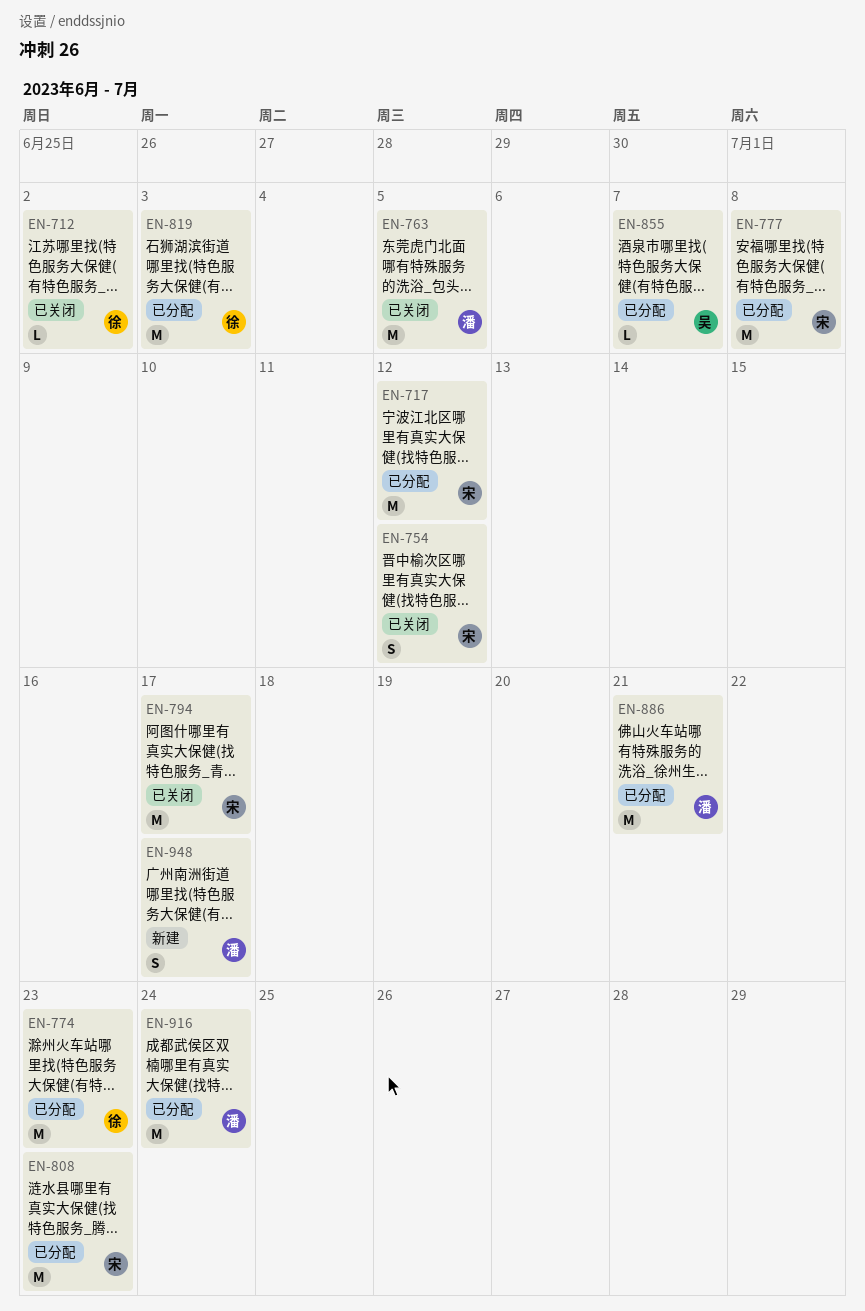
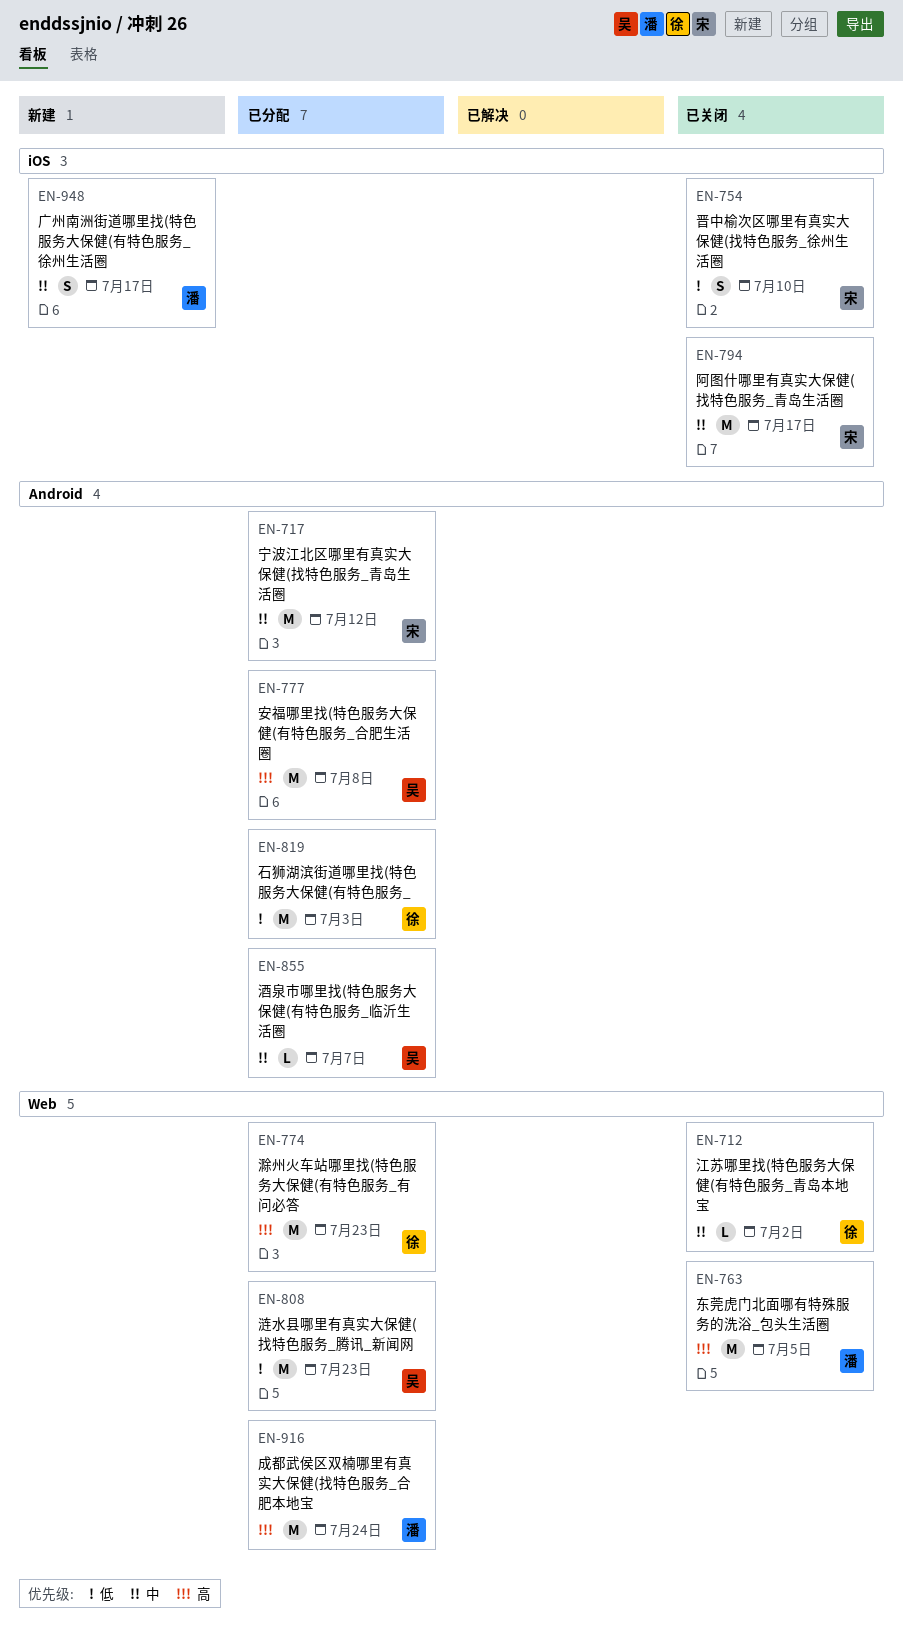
EN-754, due: Jul 12 -> Jul 10
EN-777, owner: 宋 -> 吴
EN-808, owner: 宋 -> 吴
EN-886: present -> none

